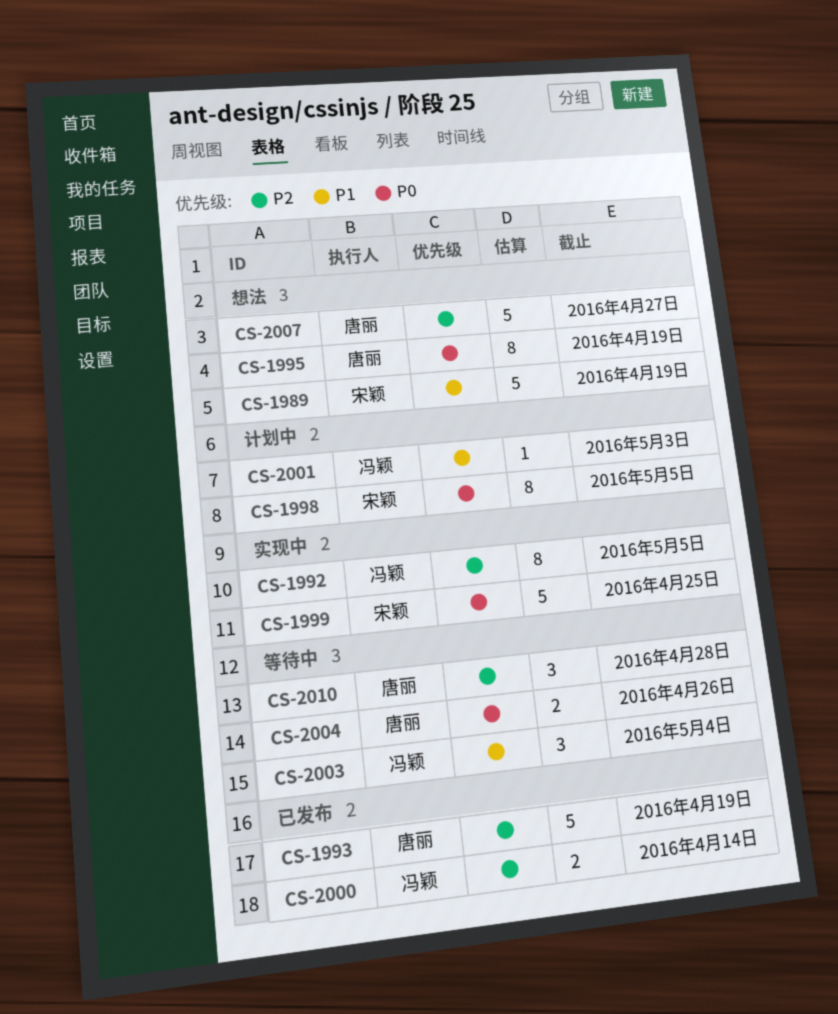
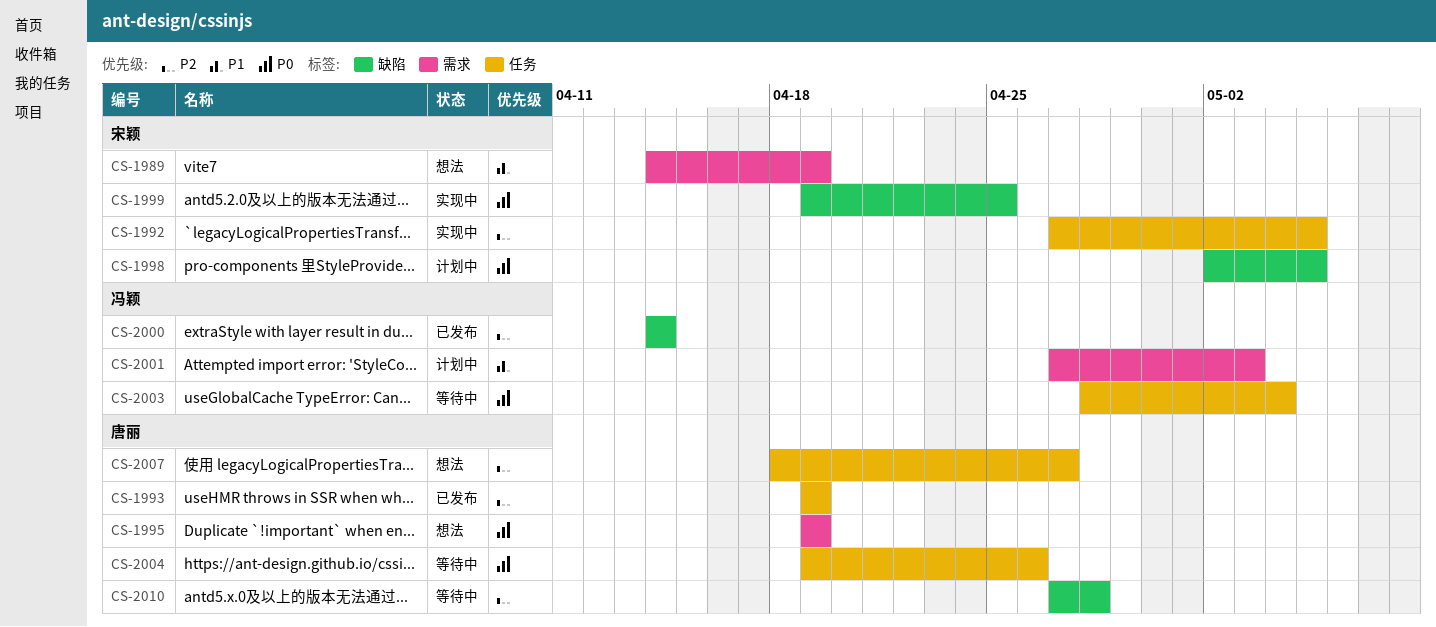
CS-1992, owner: 冯颖 -> 宋颖
CS-2003, priority: P1 -> P0

